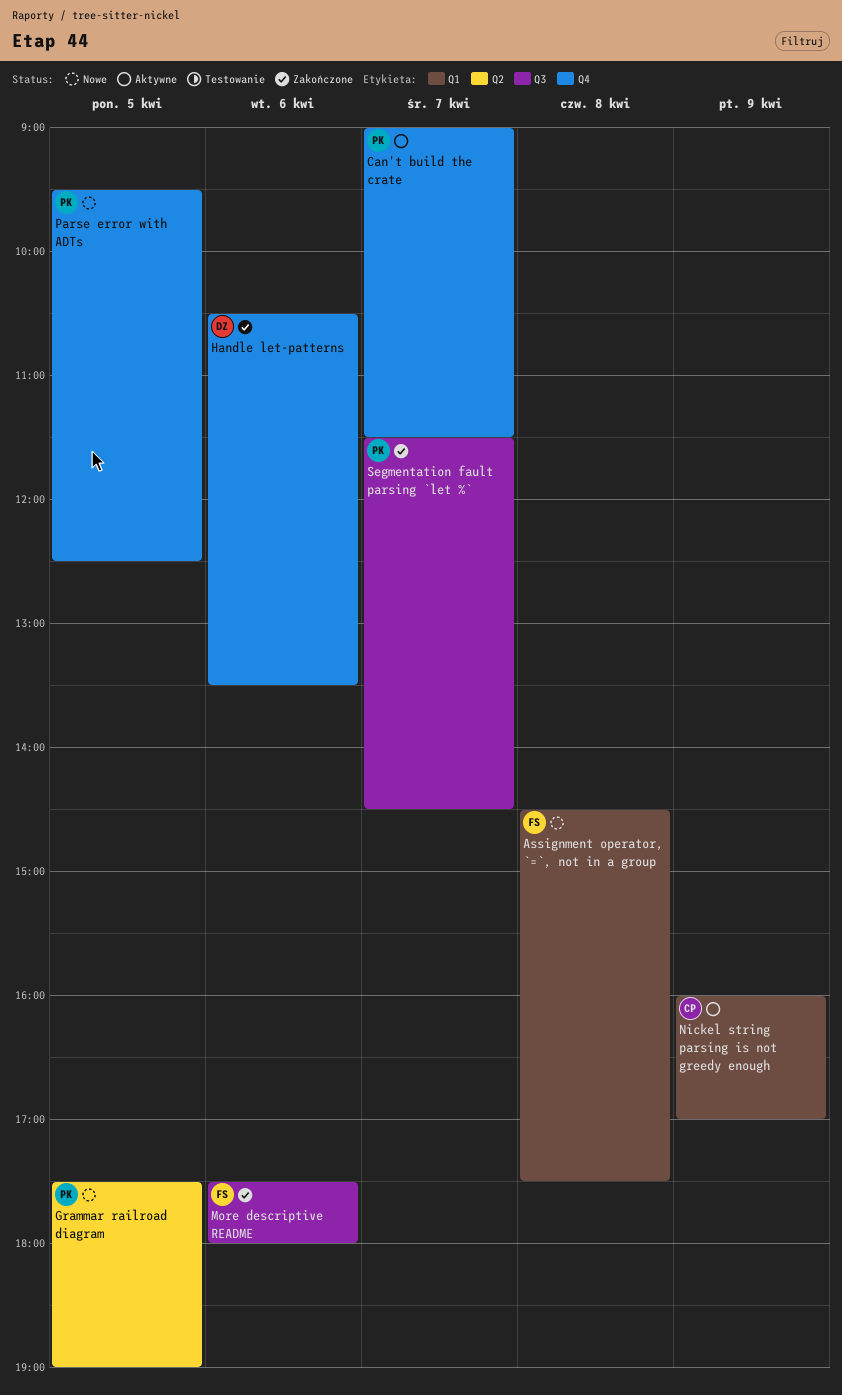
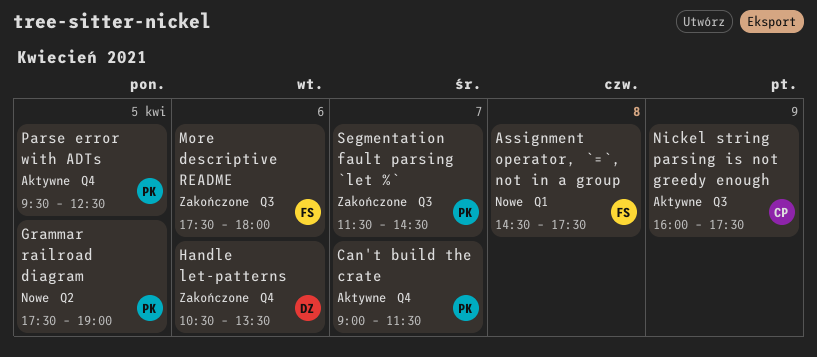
Nickel string parsing is not greedy enough, label: Q1 -> Q3
Nickel string parsing is not greedy enough, ends: 17:00 -> 17:30
Parse error with ADTs, status: Nowe -> Aktywne

